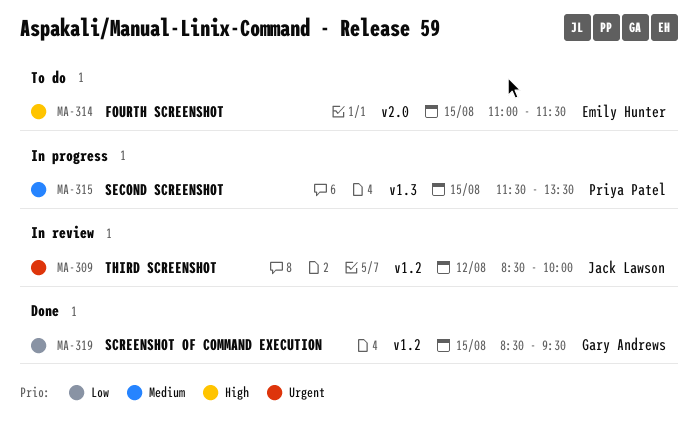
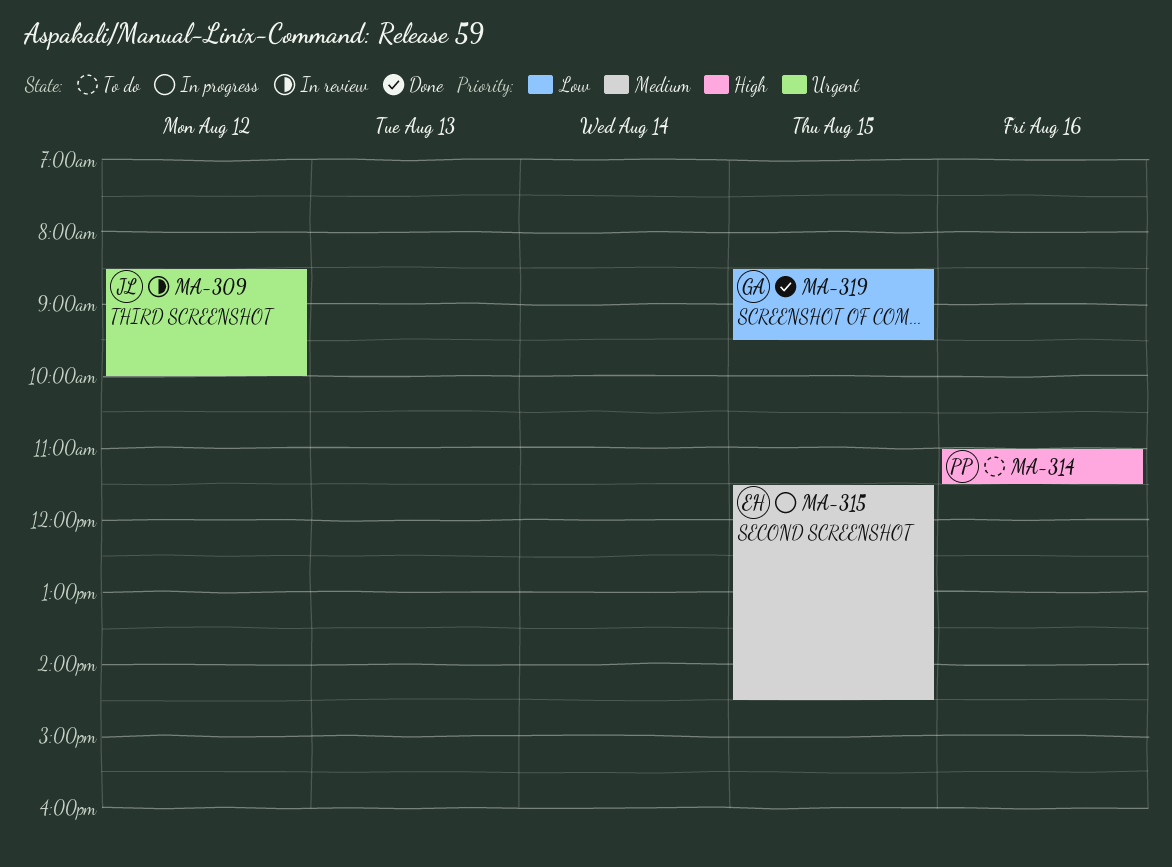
MA-314, owner: Emily Hunter -> Priya Patel
MA-314, day: Aug 15 -> Aug 16
MA-315, owner: Priya Patel -> Emily Hunter
MA-315, ends: 13:30 -> 14:30

